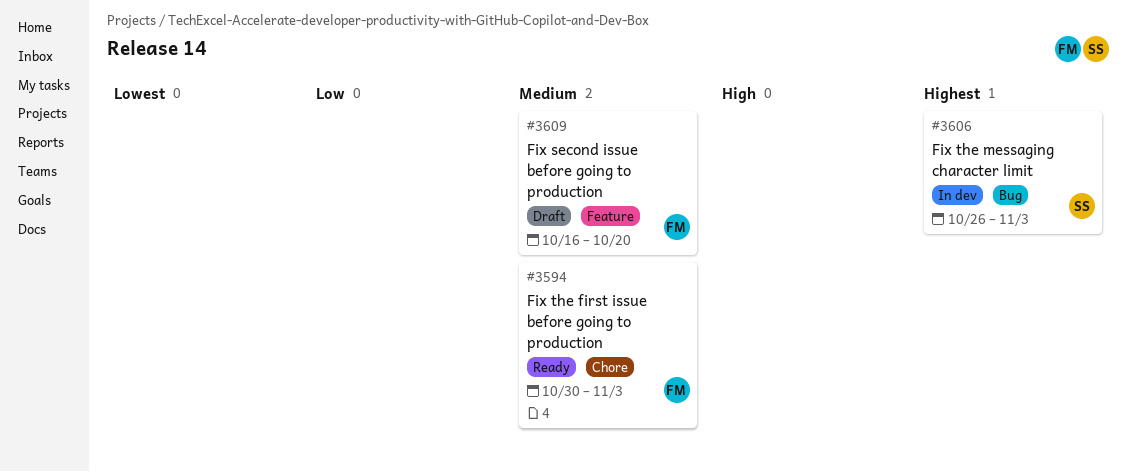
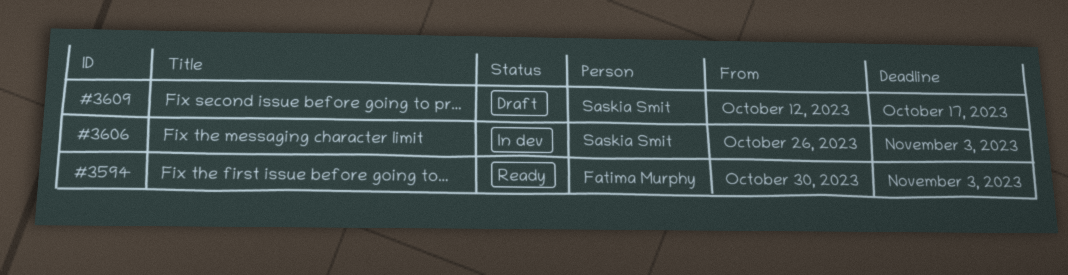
#3609, owner: Fatima Murphy -> Saskia Smit
#3609, start: Oct 16 -> Oct 12
#3609, due: Oct 20 -> Oct 17

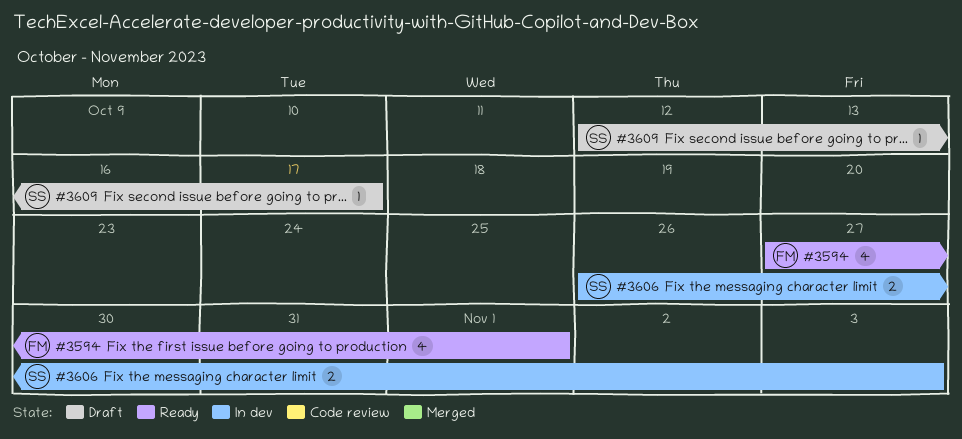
#3594, start: Oct 30 -> Oct 27
#3594, due: Nov 3 -> Nov 1

